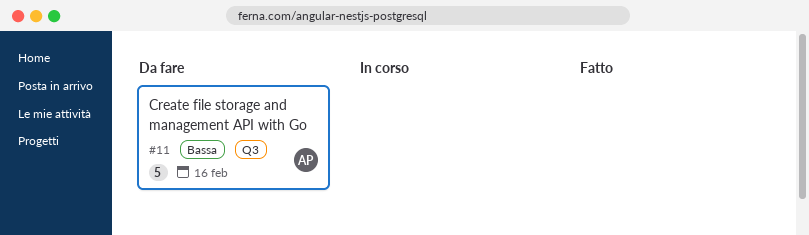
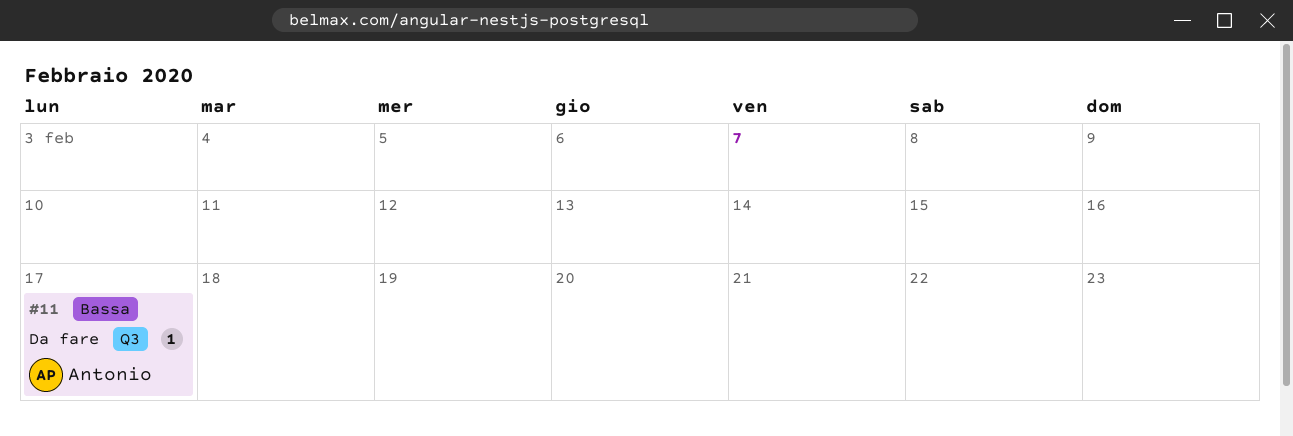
#11, estimate: 5 -> 1
#11, due: Feb 16 -> Feb 17

